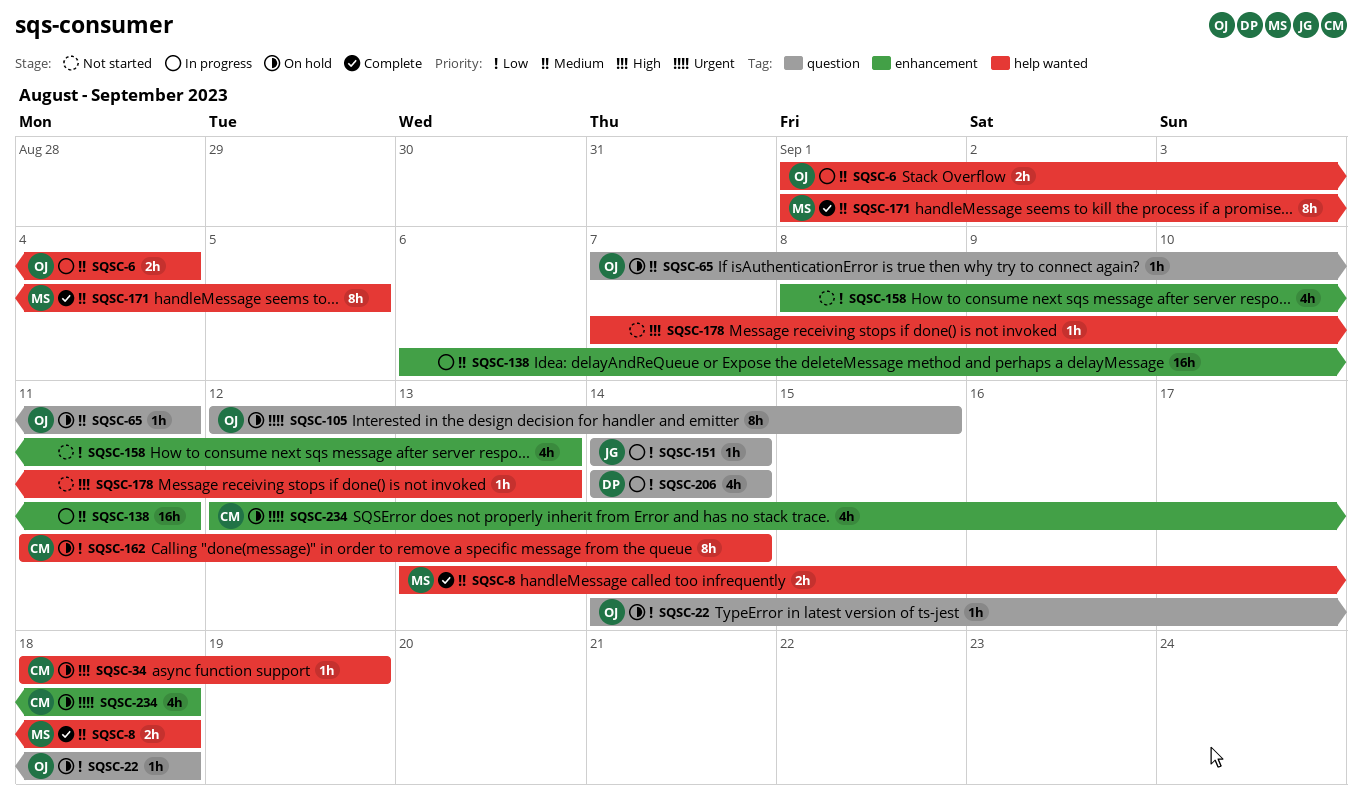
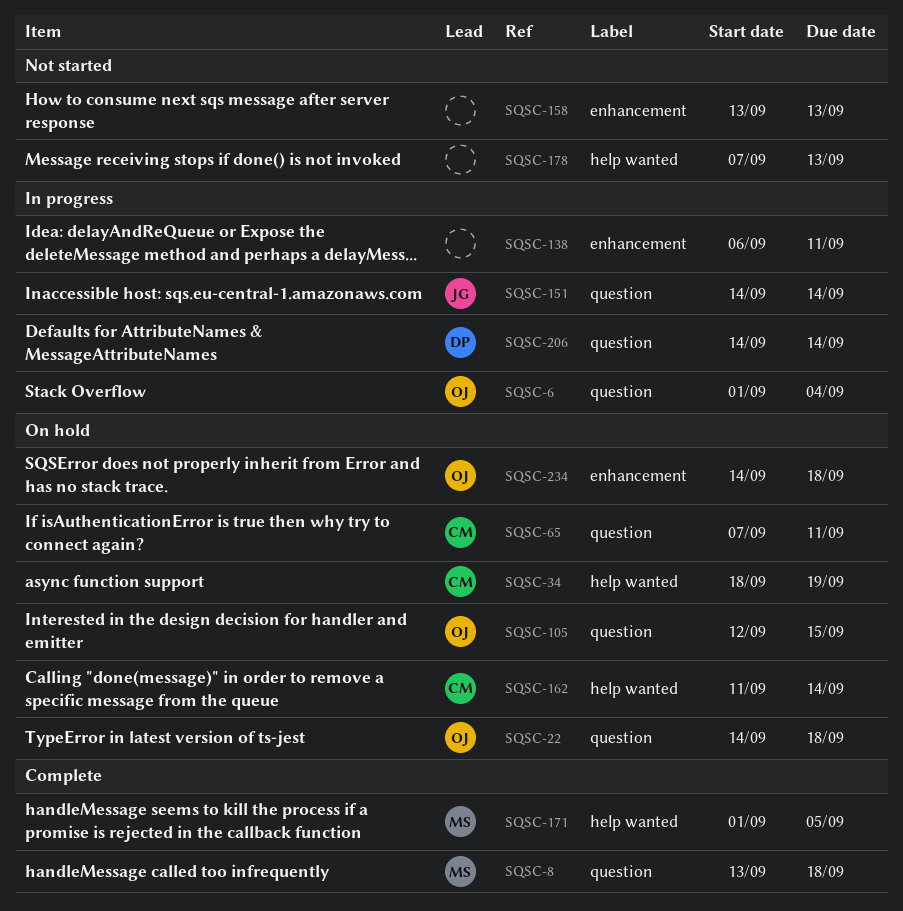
SQSC-6, label: help wanted -> question
SQSC-8, label: help wanted -> question
SQSC-65, owner: OJ -> CM
SQSC-158, start: Sep 8 -> Sep 13
SQSC-234, owner: CM -> OJ
SQSC-234, start: Sep 12 -> Sep 14

